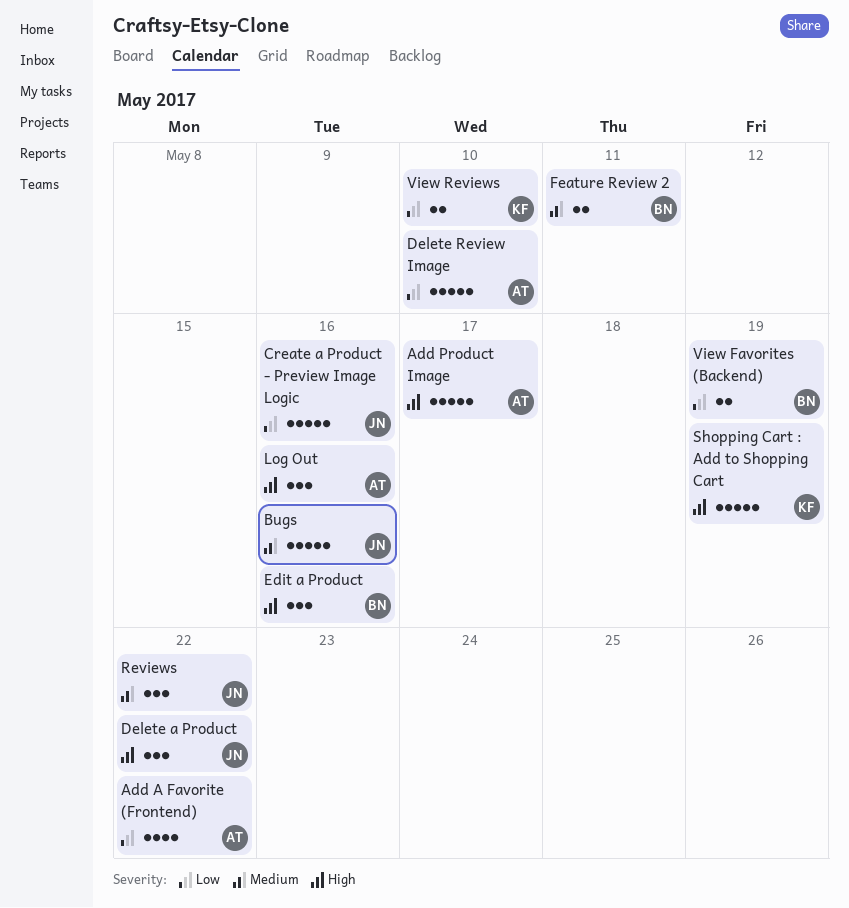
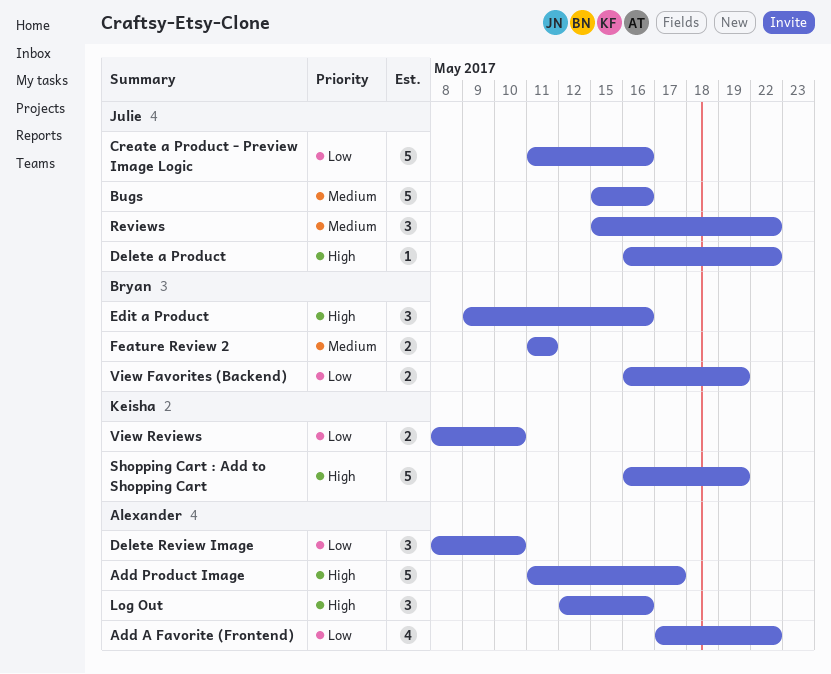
Delete a Product, estimate: 3 -> 1
Delete Review Image, estimate: 5 -> 3

